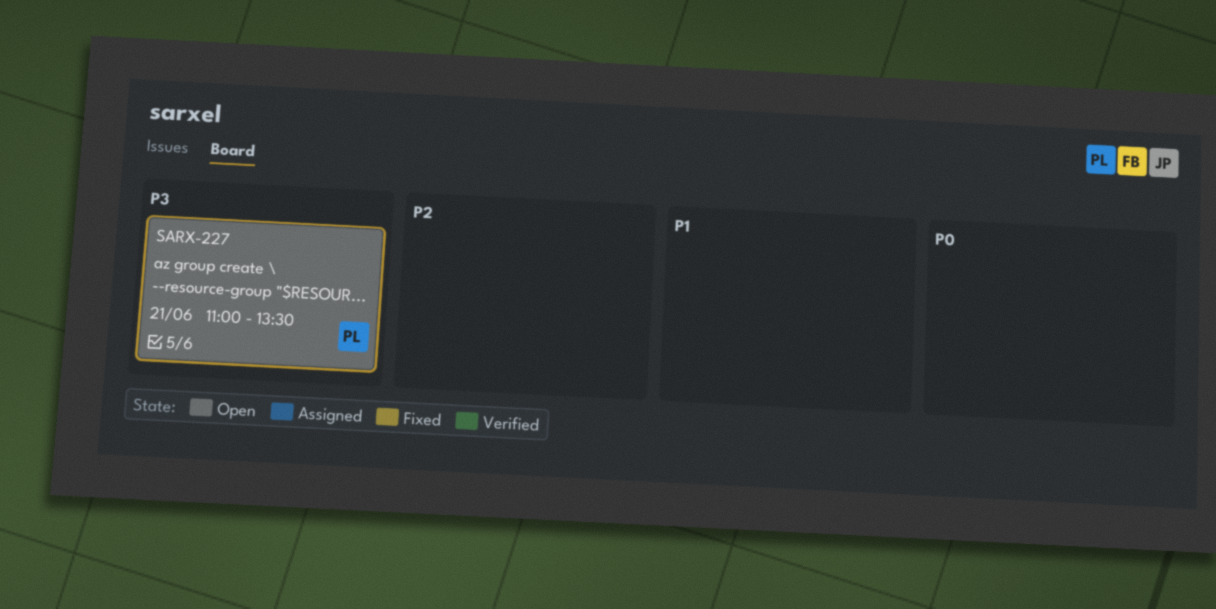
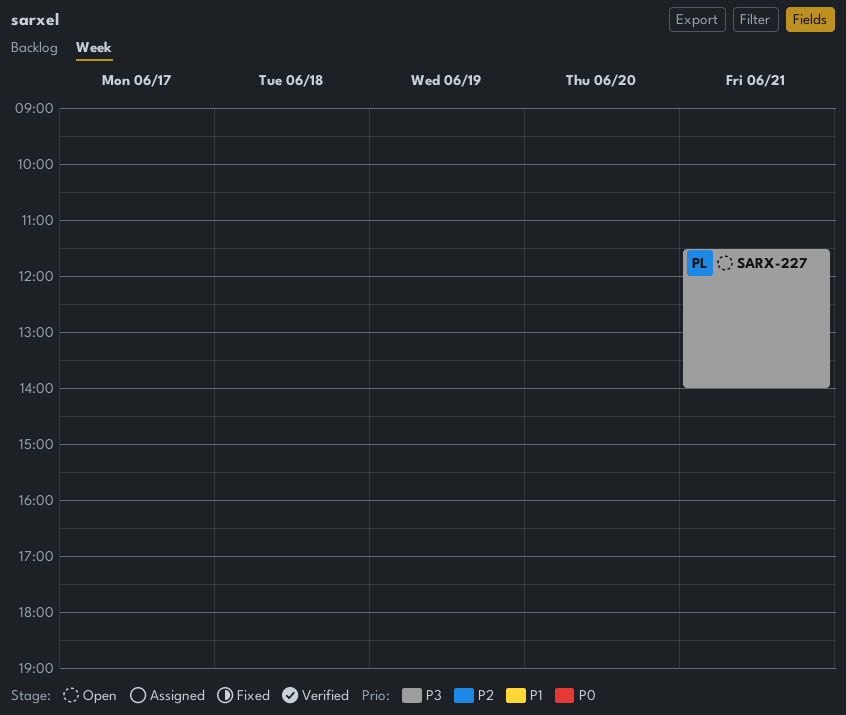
SARX-227, begins: 11:00 -> 11:30
SARX-227, ends: 13:30 -> 14:00

